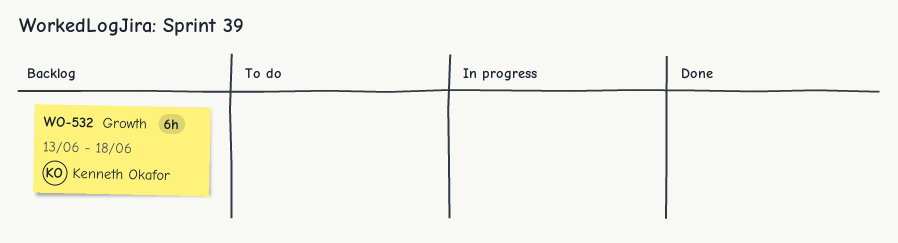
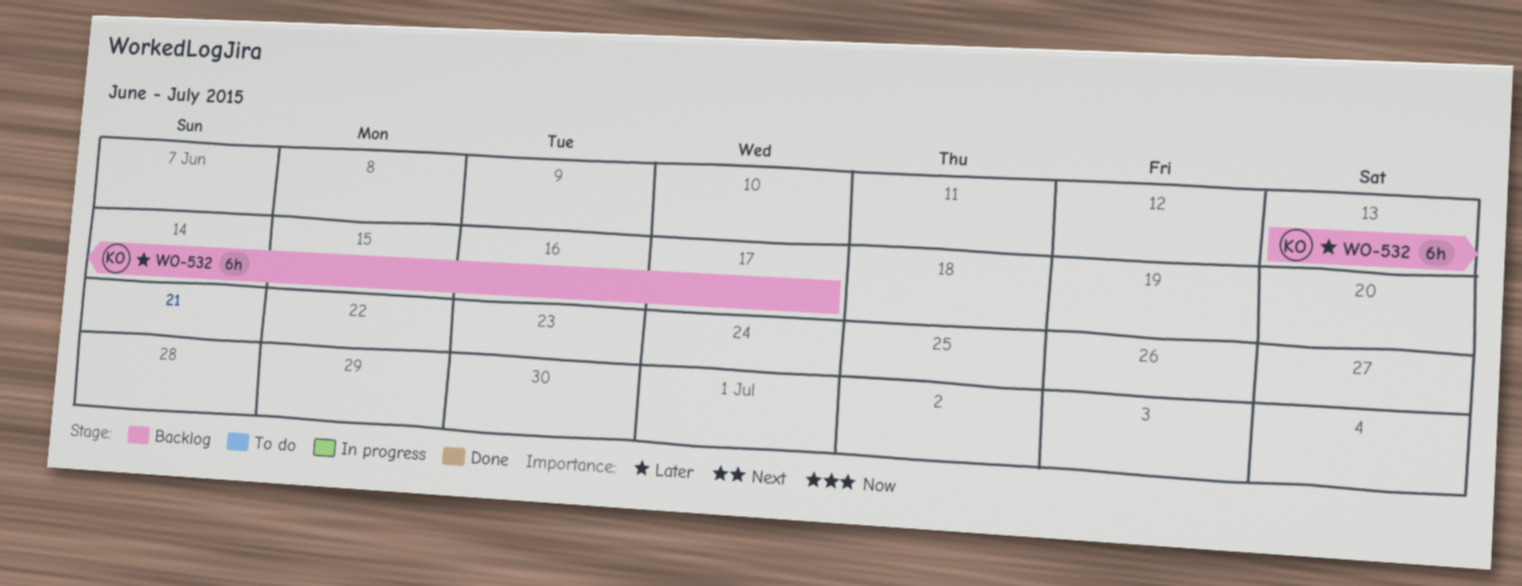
WO-532, due: Jun 18 -> Jun 17

